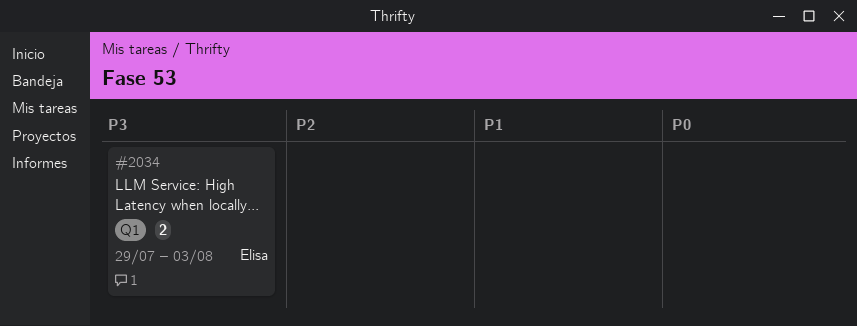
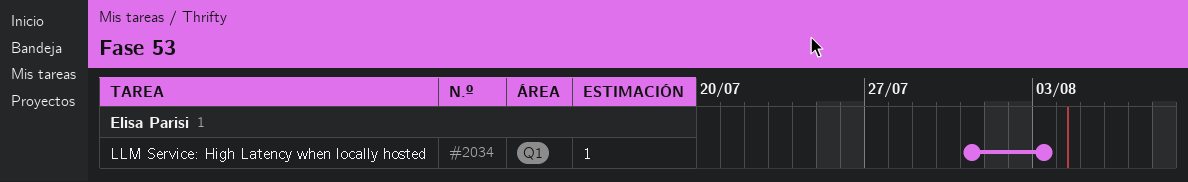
#2034, estimate: 2 -> 1
#2034, start: Jul 29 -> Jul 31

